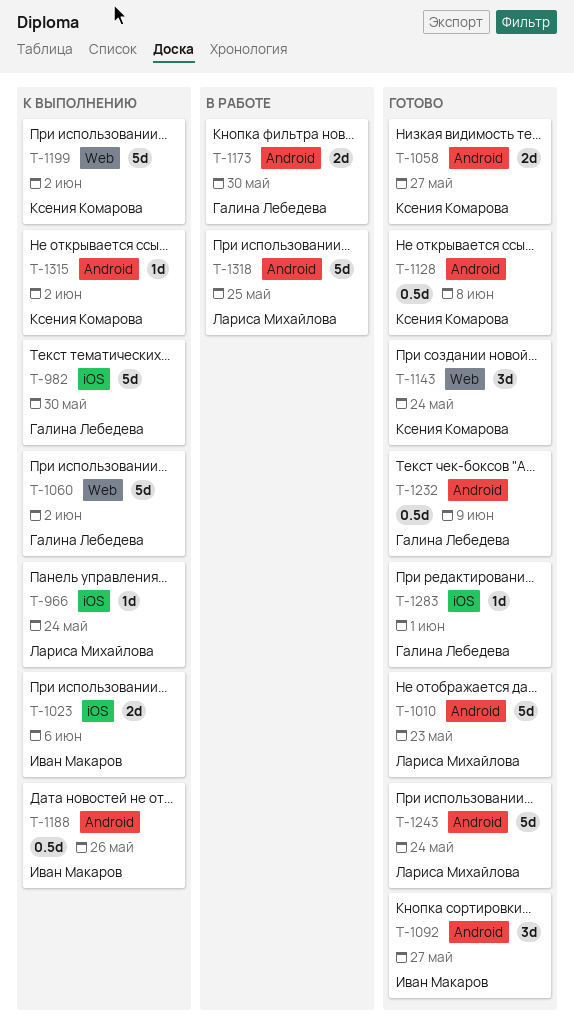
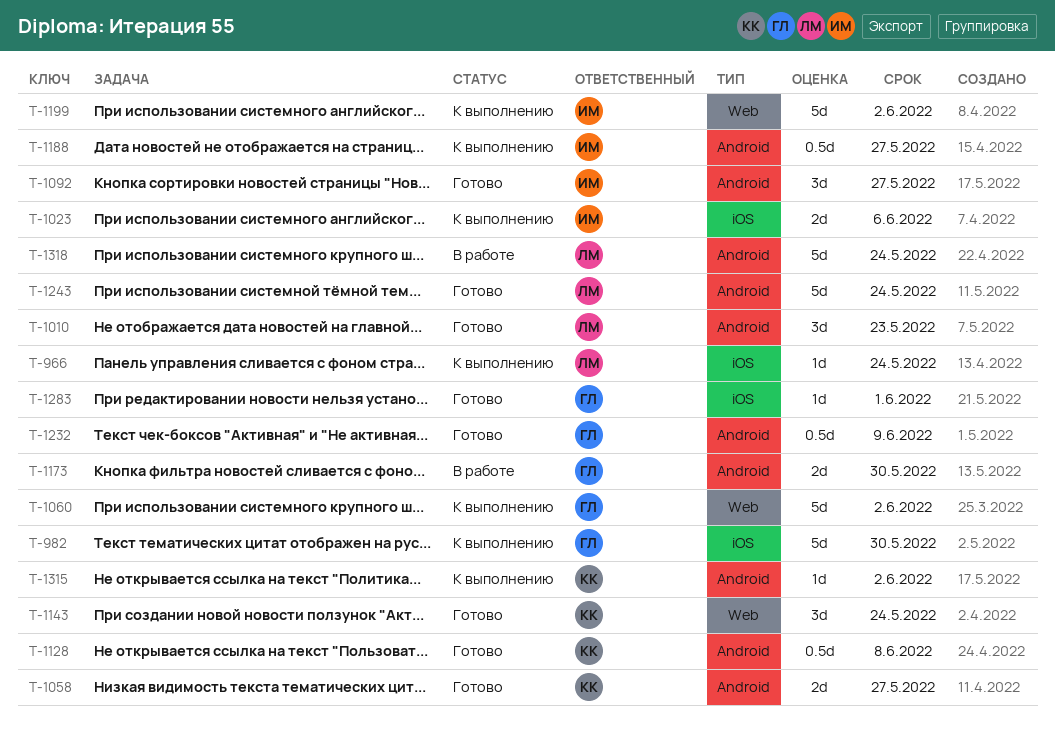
T-1010, estimate: 5d -> 3d
T-1188, due: May 26 -> May 27
T-1199, owner: Ксения Комарова -> Иван Макаров
T-1318, due: May 25 -> May 24

